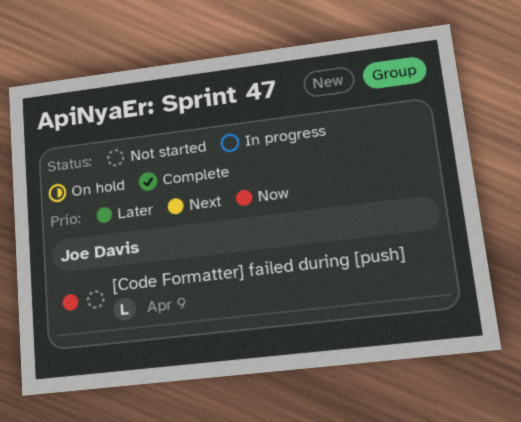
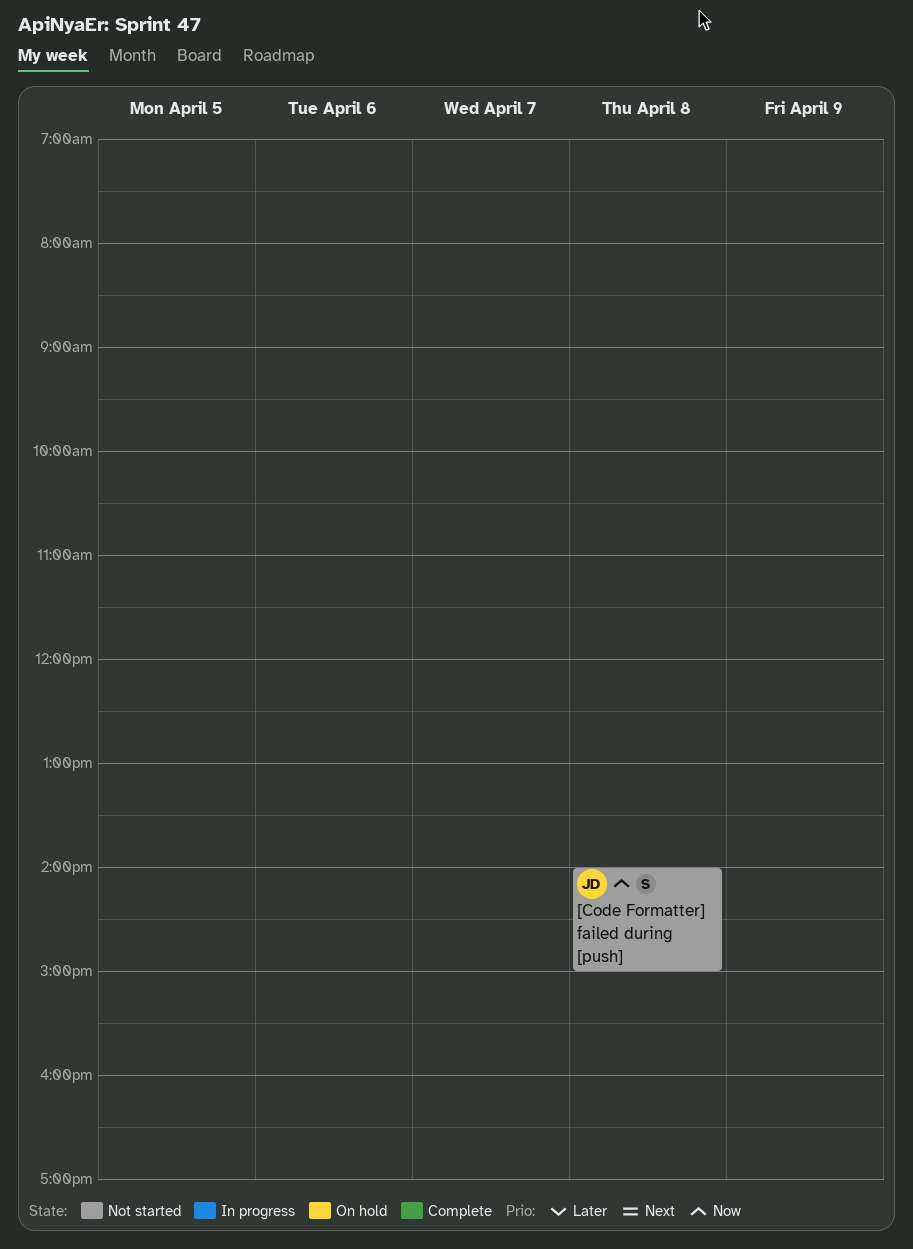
[Code Formatter] failed during [push], estimate: L -> S
[Code Formatter] failed during [push], day: Apr 9 -> Apr 8

